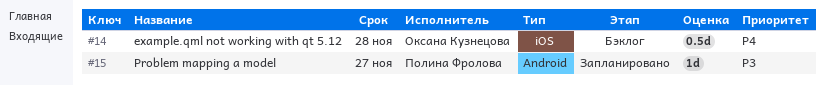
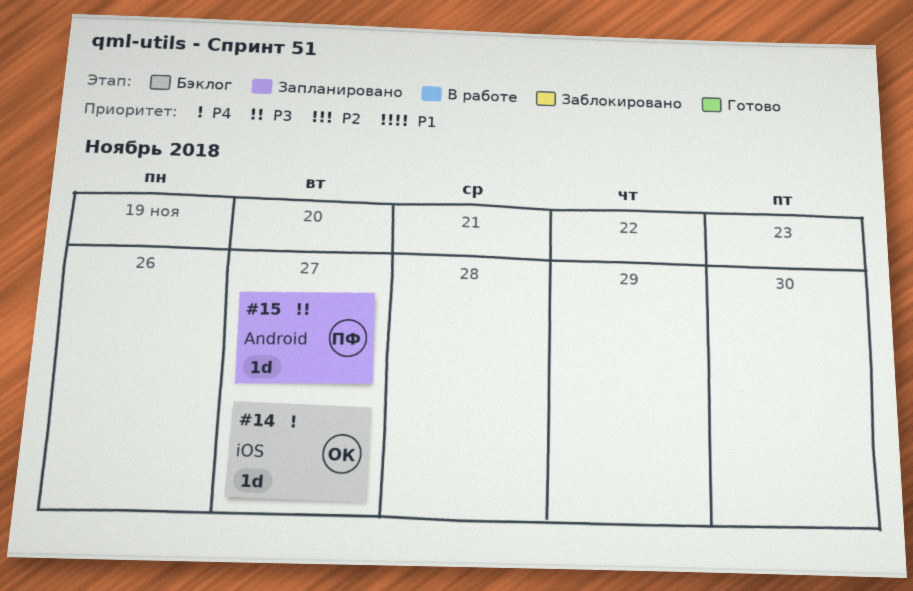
#14, estimate: 0.5d -> 1d
#14, due: Nov 28 -> Nov 27

